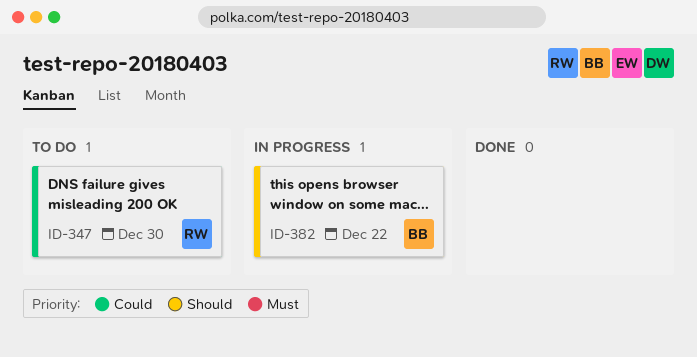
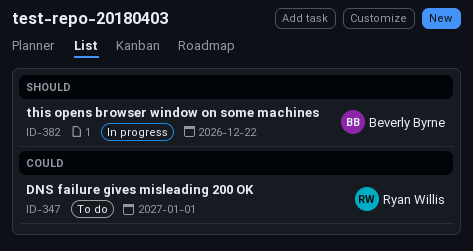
ID-347, due: Dec 30 -> Jan 1

